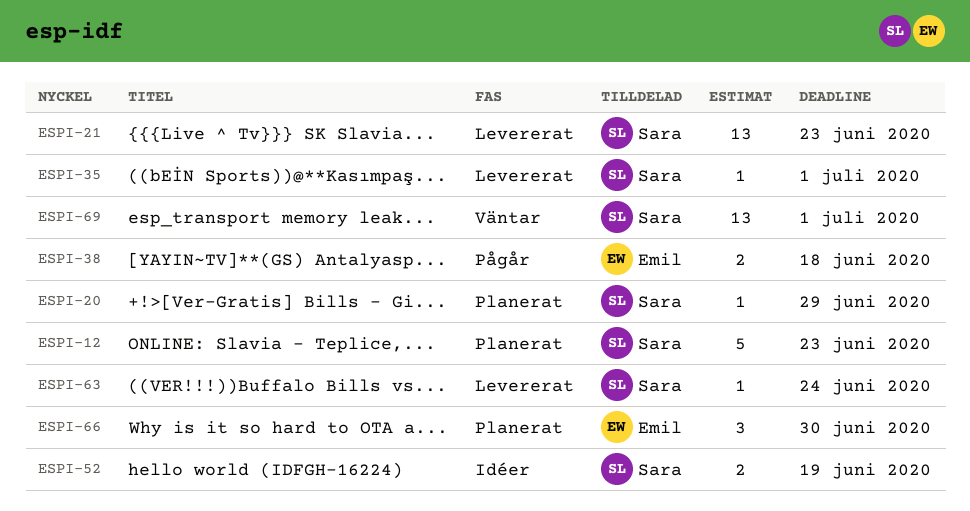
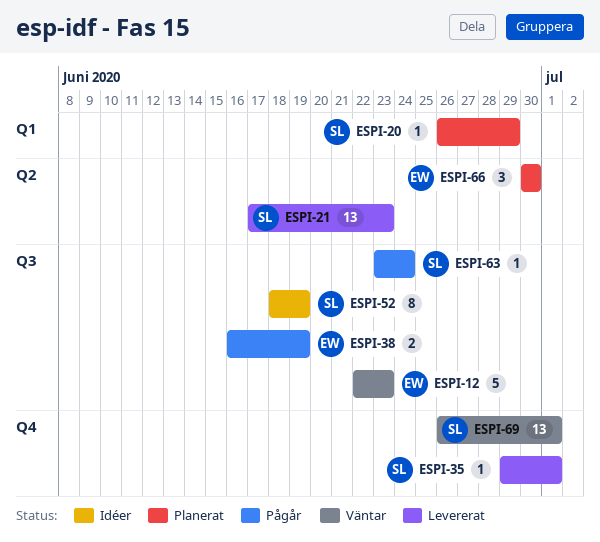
ESPI-12, status: Planerat -> Väntar
ESPI-12, owner: Sara -> Emil
ESPI-38, due: Jun 18 -> Jun 19
ESPI-52, estimate: 2 -> 8
ESPI-63, status: Levererat -> Pågår

